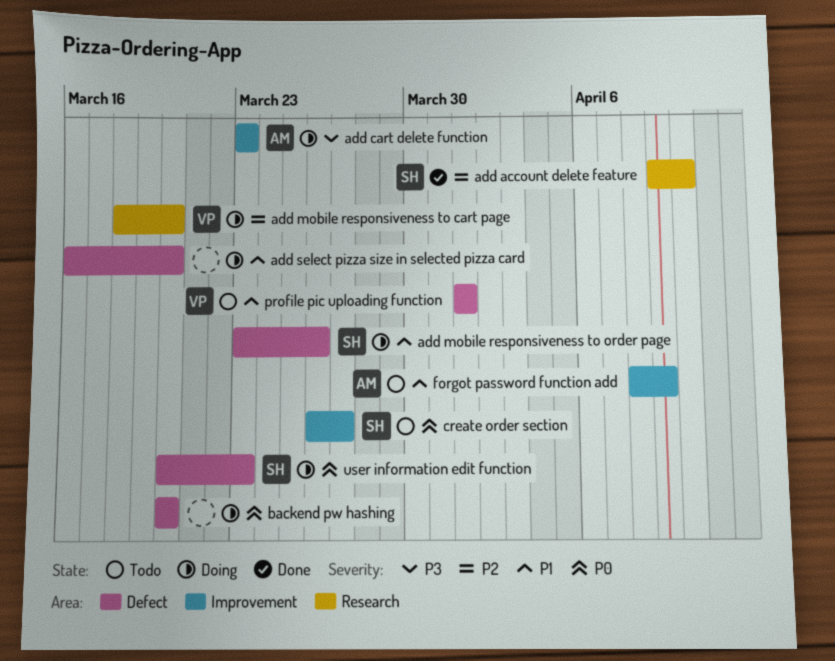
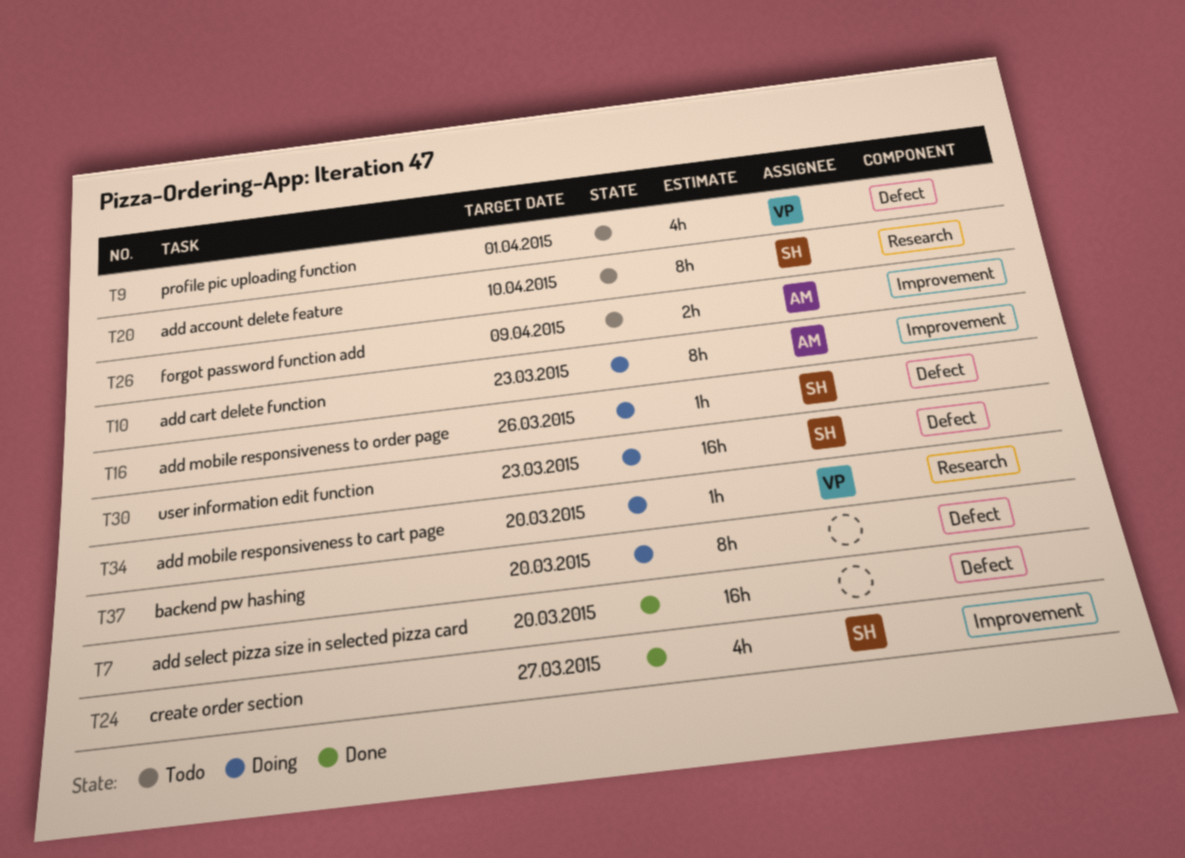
add account delete feature, status: Done -> Todo
add select pizza size in selected pizza card, status: Doing -> Done
create order section, status: Todo -> Done

